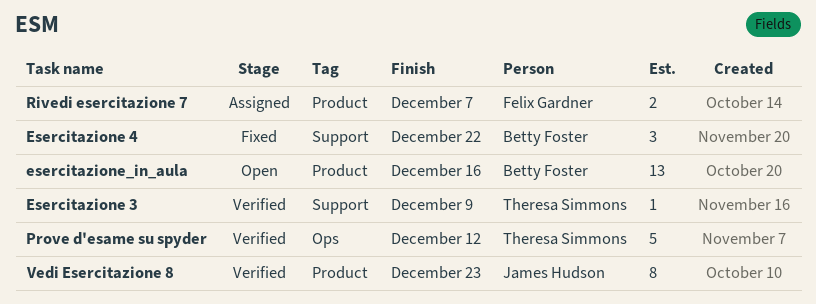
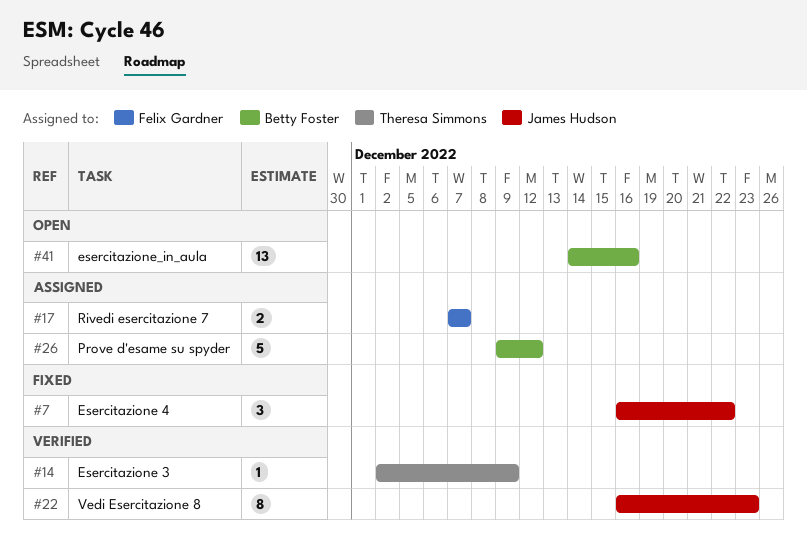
Esercitazione 4, owner: Betty Foster -> James Hudson
Prove d'esame su spyder, status: Verified -> Assigned
Prove d'esame su spyder, owner: Theresa Simmons -> Betty Foster

